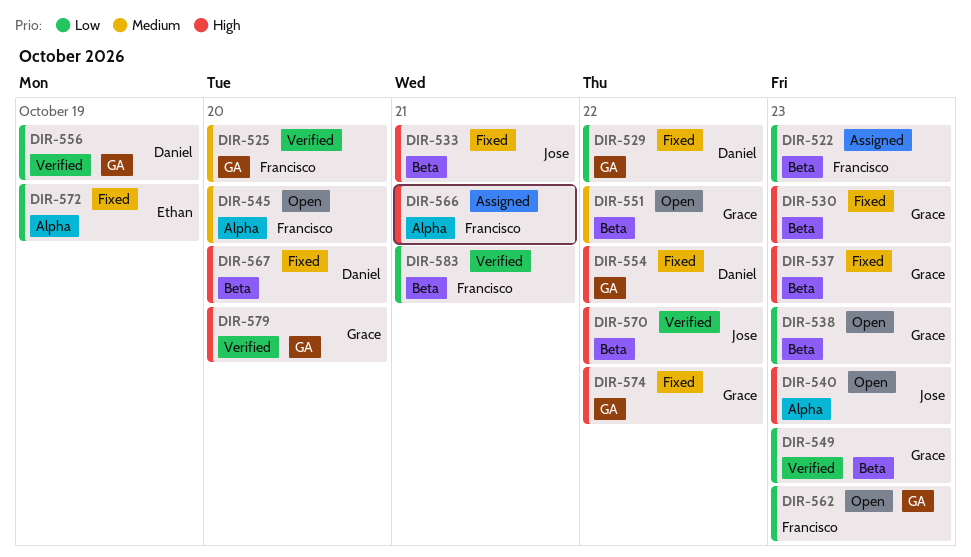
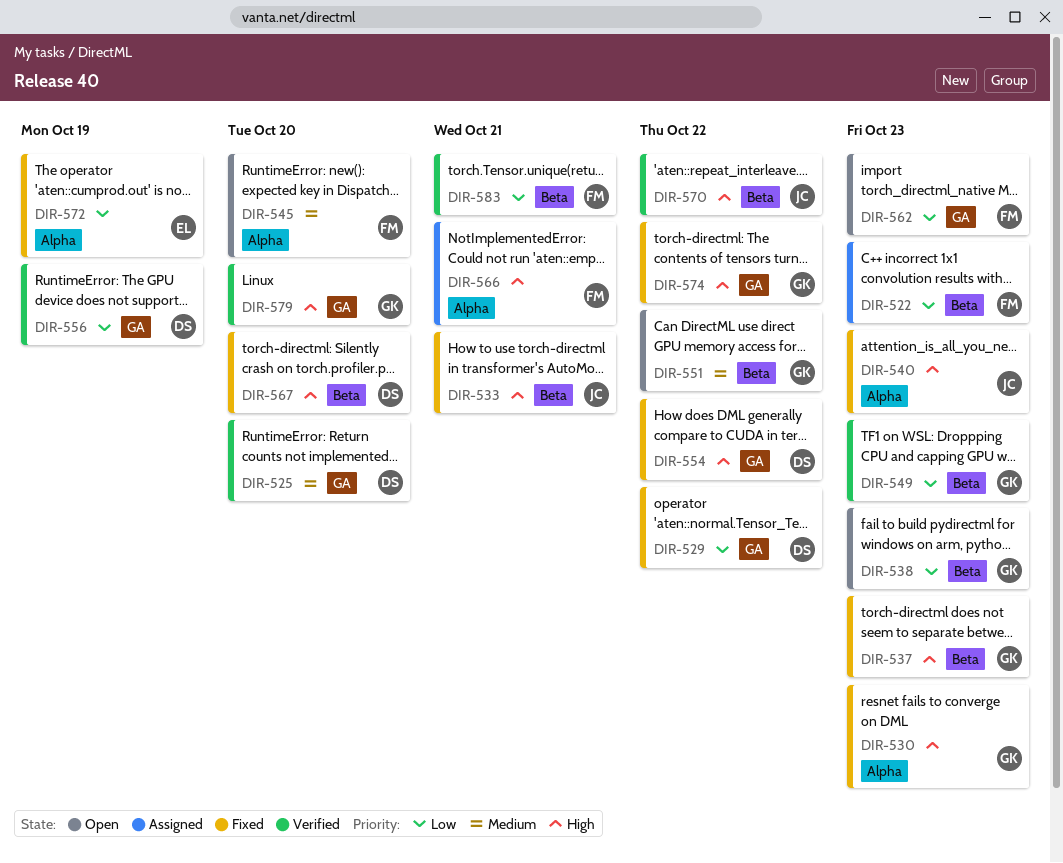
DIR-525, owner: Francisco -> Daniel
DIR-530, label: Beta -> Alpha
DIR-540, status: Open -> Fixed

